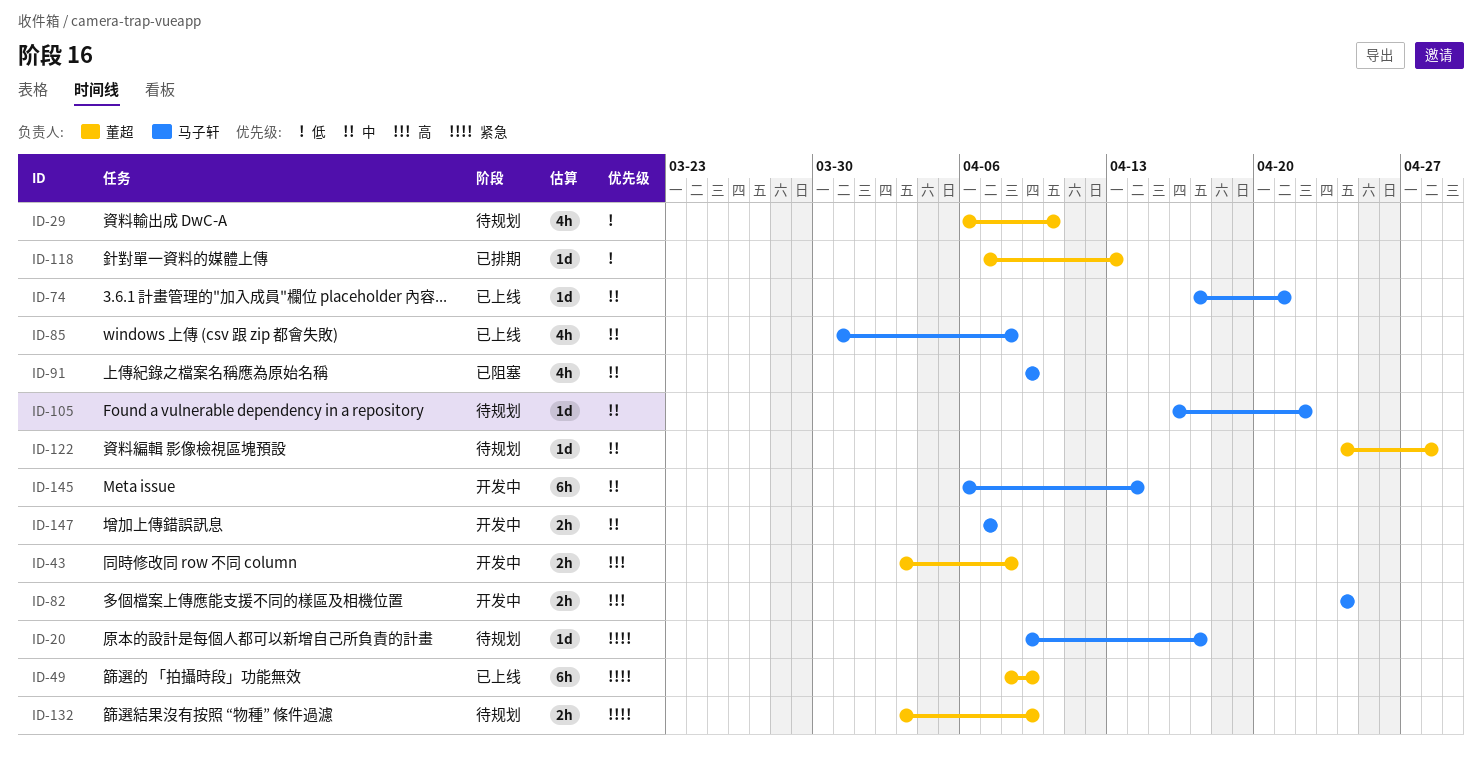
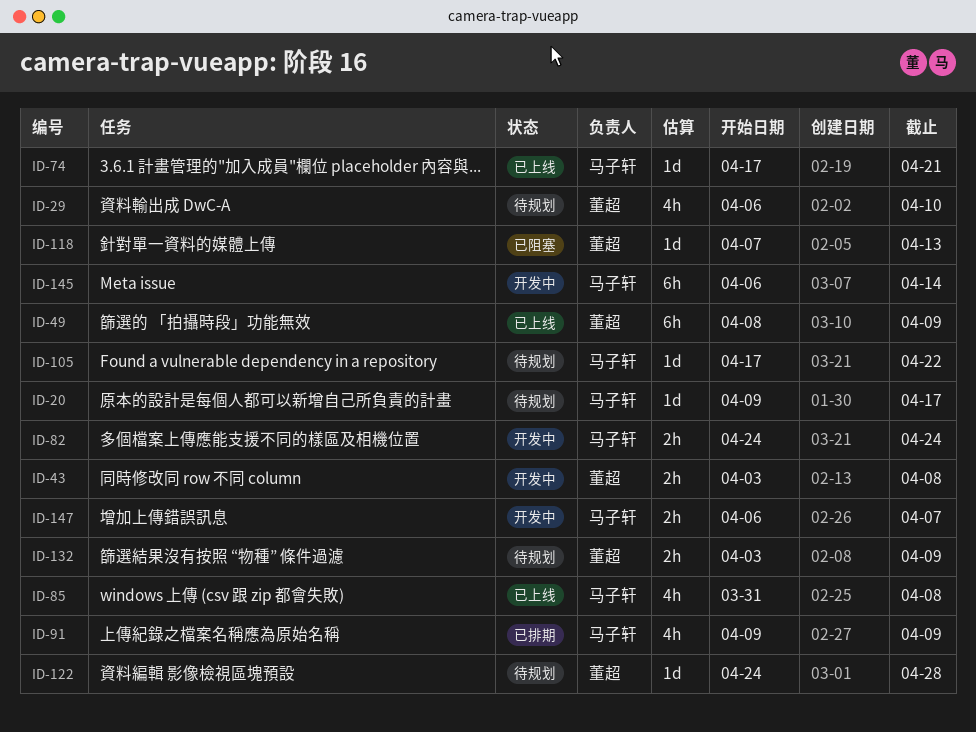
ID-91, status: 已阻塞 -> 已排期
ID-105, start: Apr 16 -> Apr 17
ID-118, status: 已排期 -> 已阻塞
ID-147, start: Apr 7 -> Apr 6

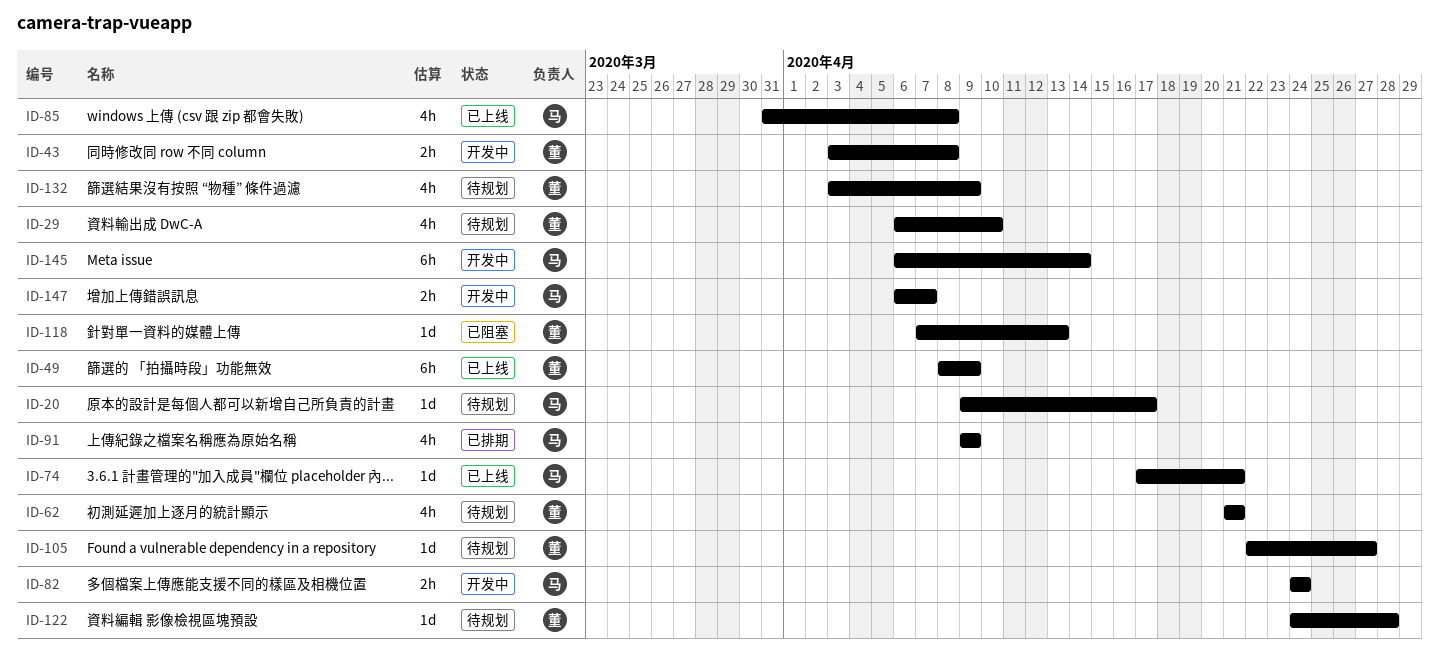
ID-62: none -> present
ID-105, owner: 马子轩 -> 董超
ID-105, start: Apr 17 -> Apr 22
ID-105, due: Apr 22 -> Apr 27
ID-132, estimate: 2h -> 4h

